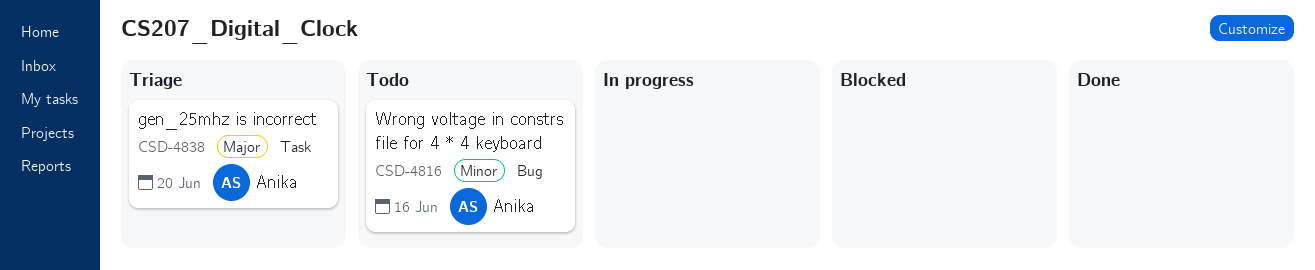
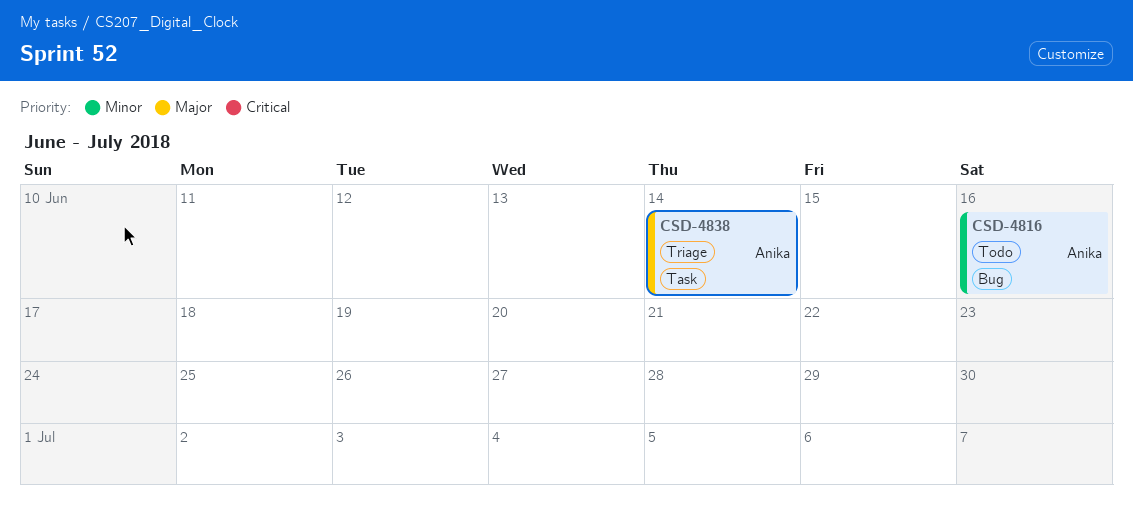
CSD-4838, due: Jun 20 -> Jun 14

